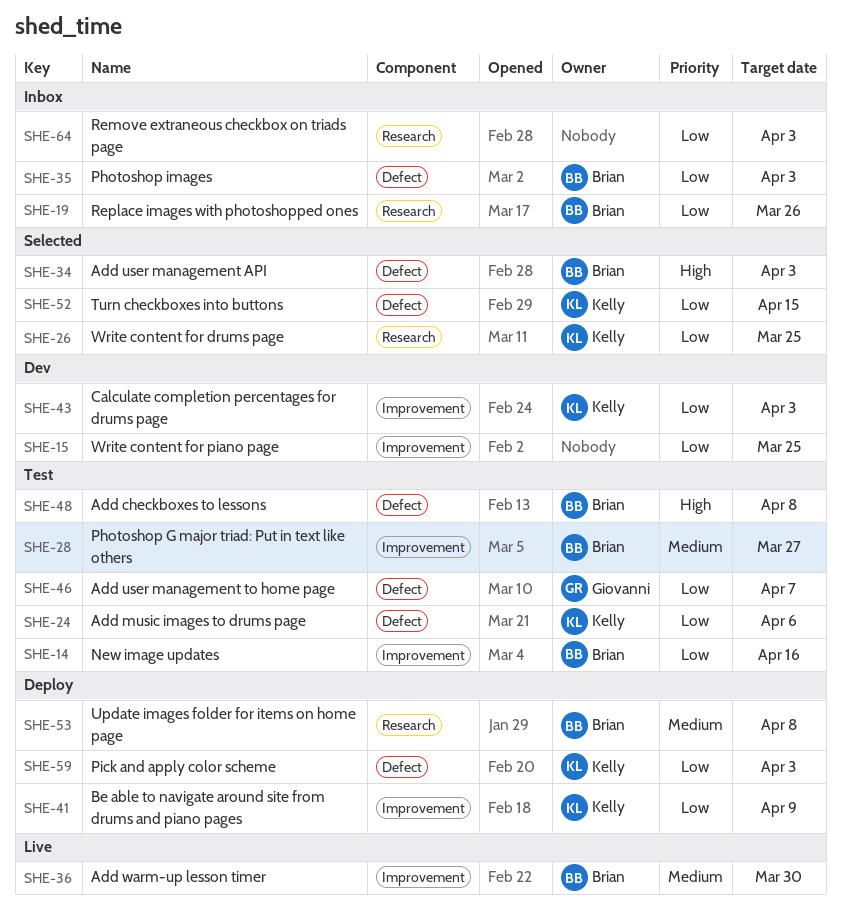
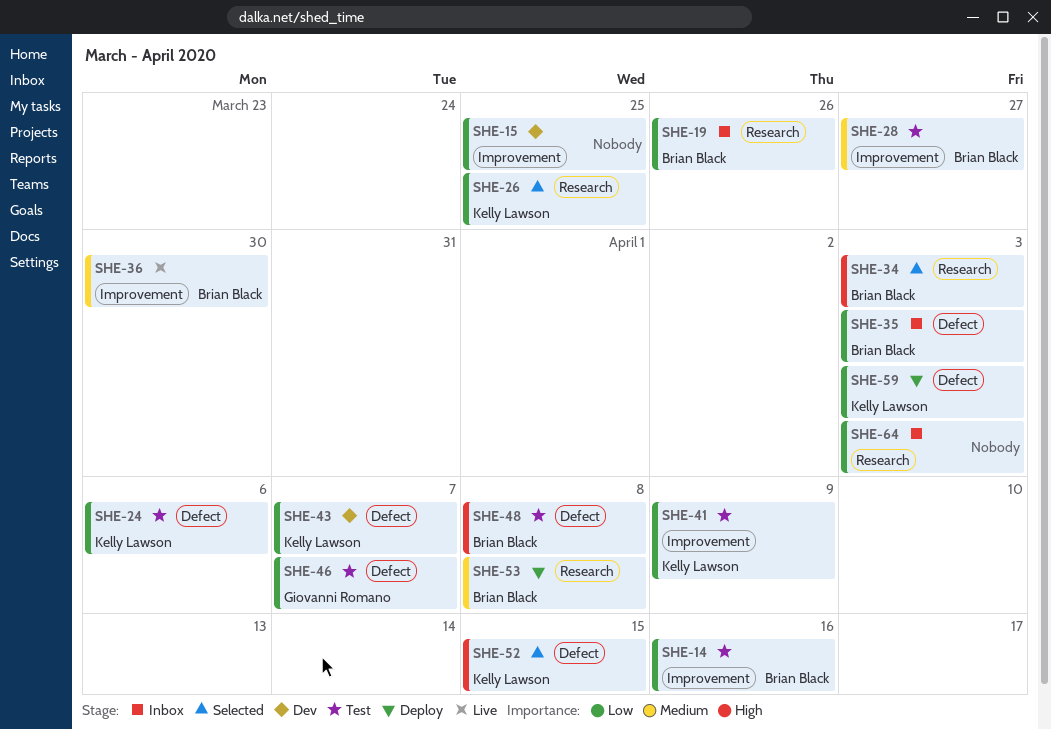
SHE-34, label: Defect -> Research
SHE-41, status: Deploy -> Test
SHE-43, label: Improvement -> Defect
SHE-43, due: Apr 3 -> Apr 7
SHE-52, priority: Low -> High

